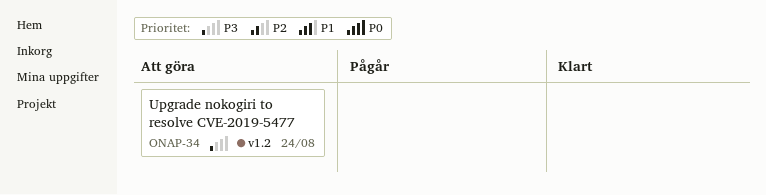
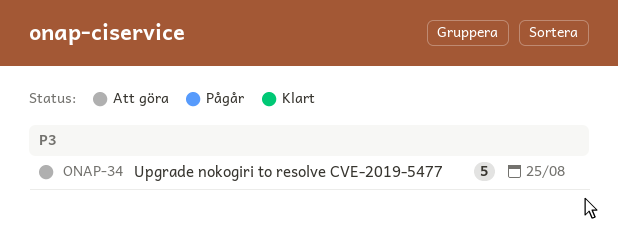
ONAP-34, due: Aug 24 -> Aug 25

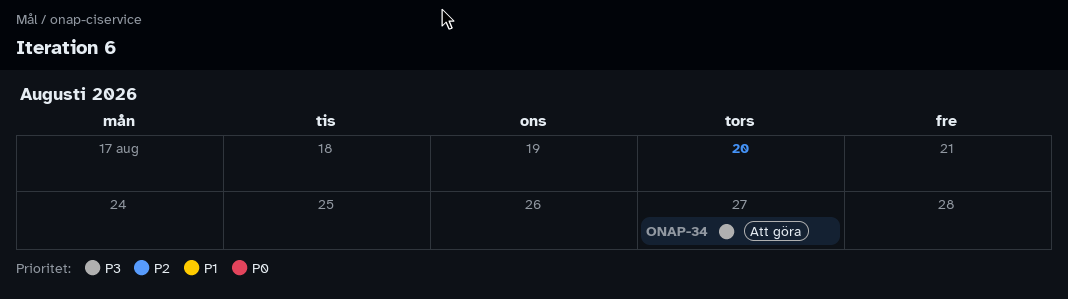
ONAP-34, due: Aug 25 -> Aug 27

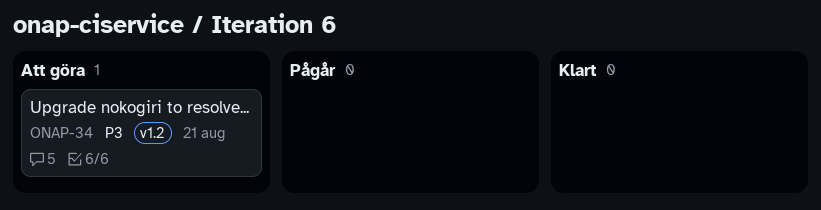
ONAP-34, due: Aug 27 -> Aug 21

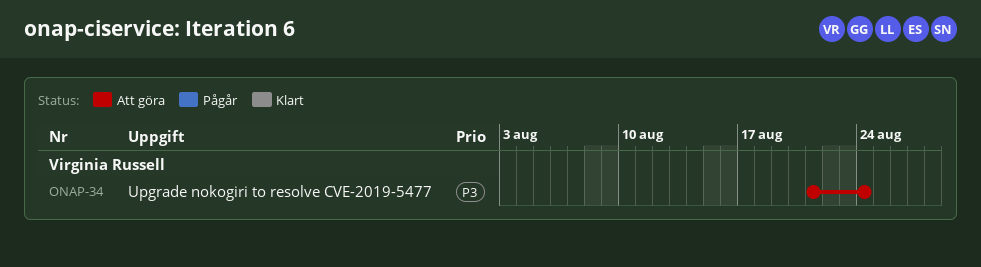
ONAP-34, due: Aug 21 -> Aug 24

